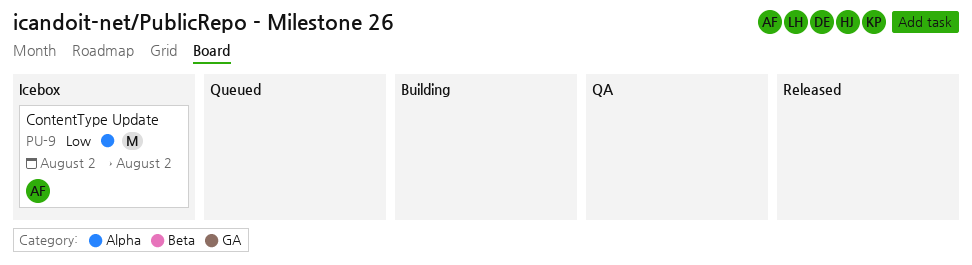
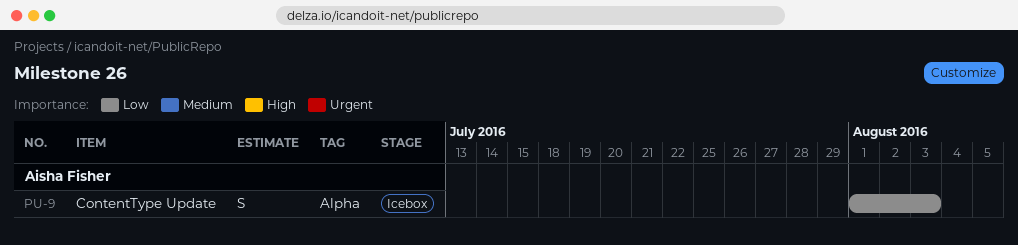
PU-9, estimate: M -> S
PU-9, start: Aug 2 -> Aug 1
PU-9, due: Aug 2 -> Aug 3

